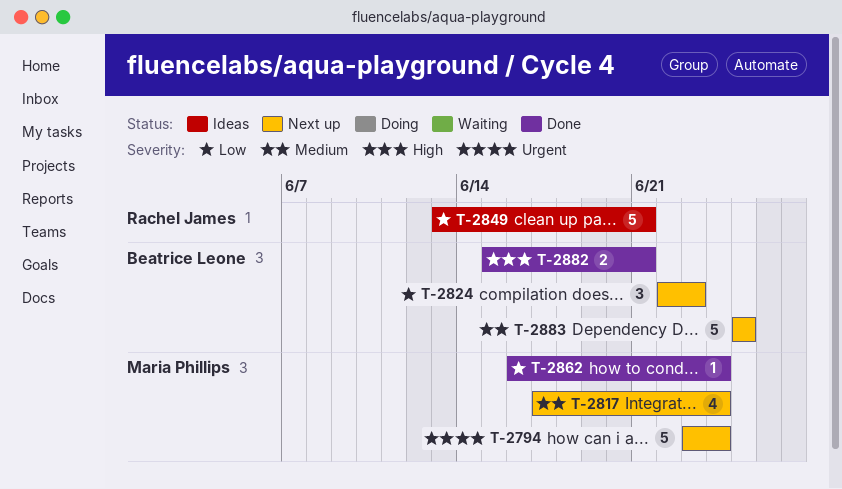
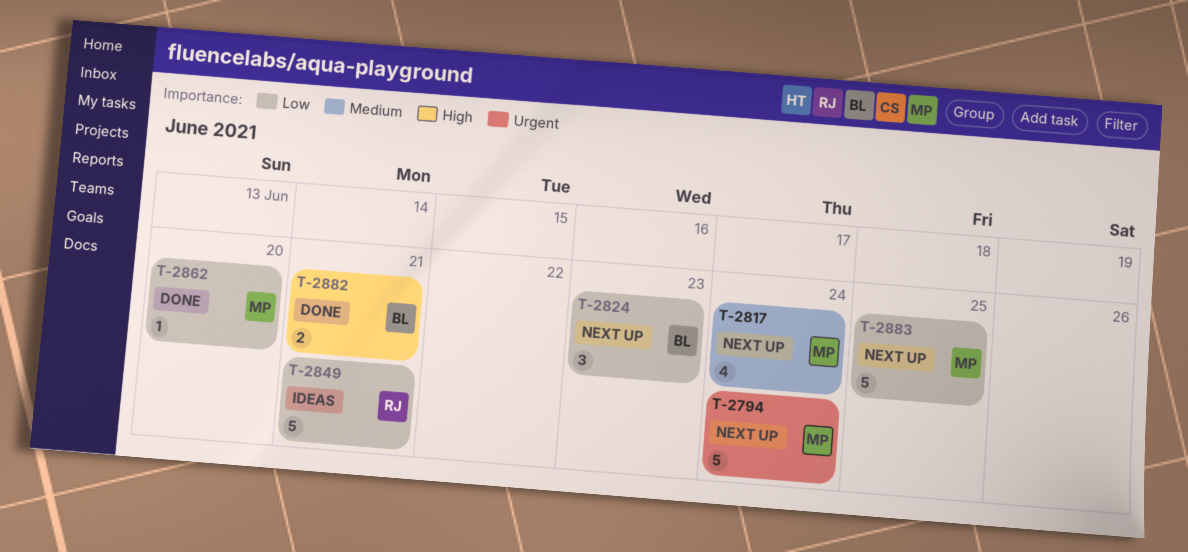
T-2862, due: Jun 24 -> Jun 20
T-2883, owner: Beatrice Leone -> Maria Phillips
T-2883, priority: Medium -> Low

